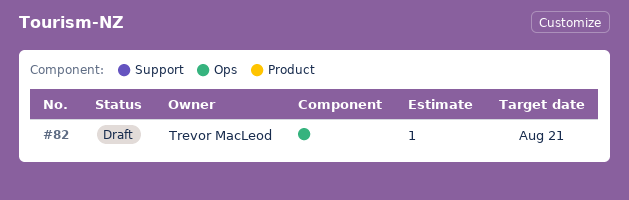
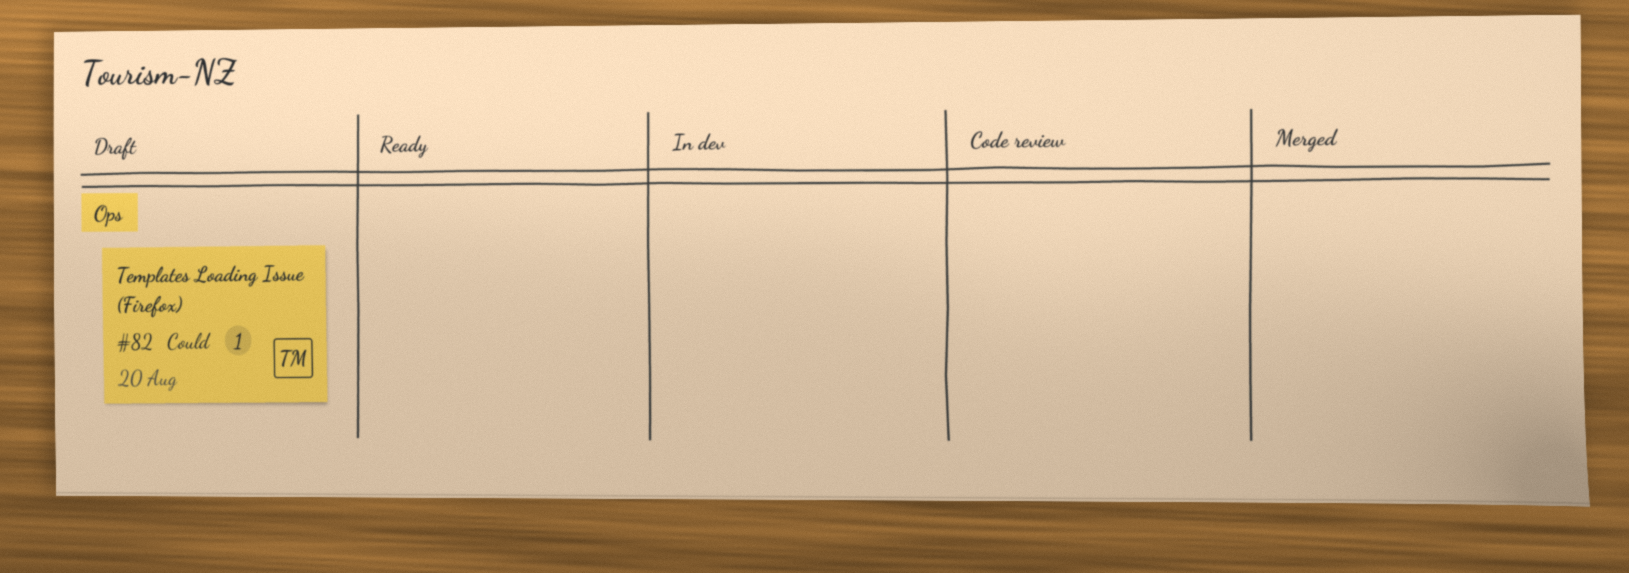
#82, due: Aug 21 -> Aug 20

